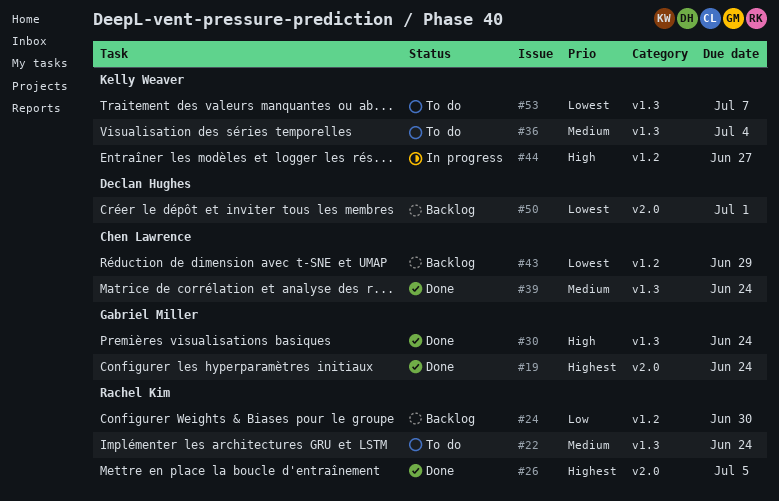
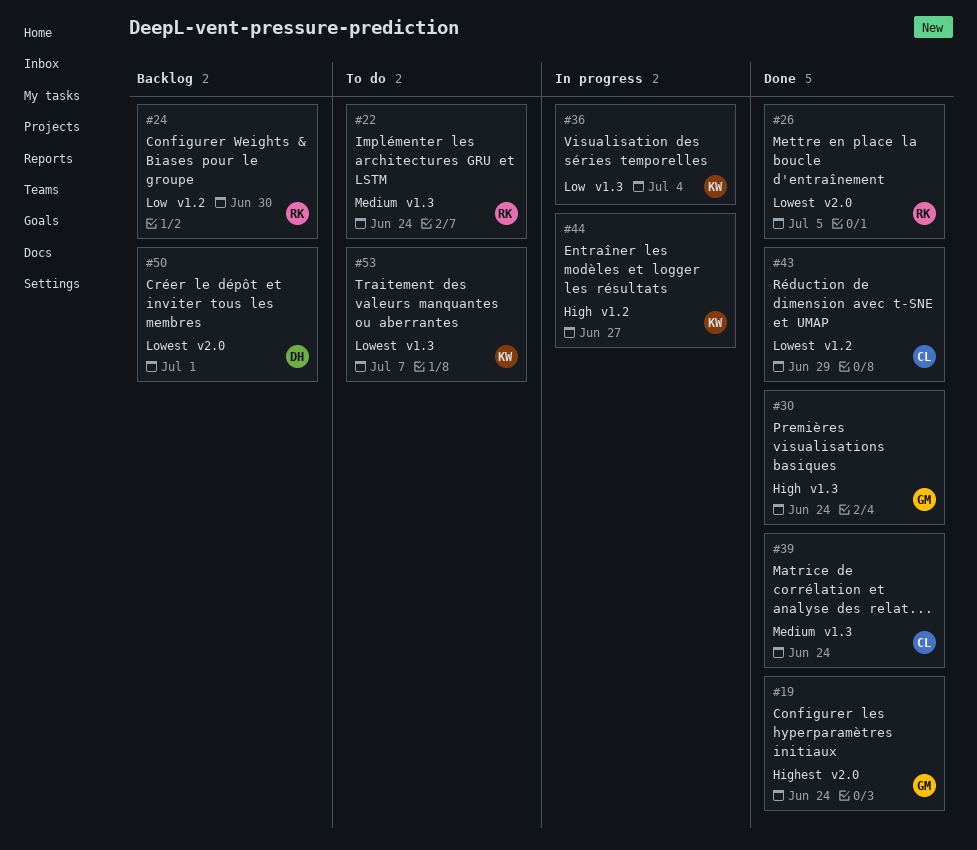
#26, priority: Highest -> Lowest
#36, status: To do -> In progress
#36, priority: Medium -> Low
#43, status: Backlog -> Done

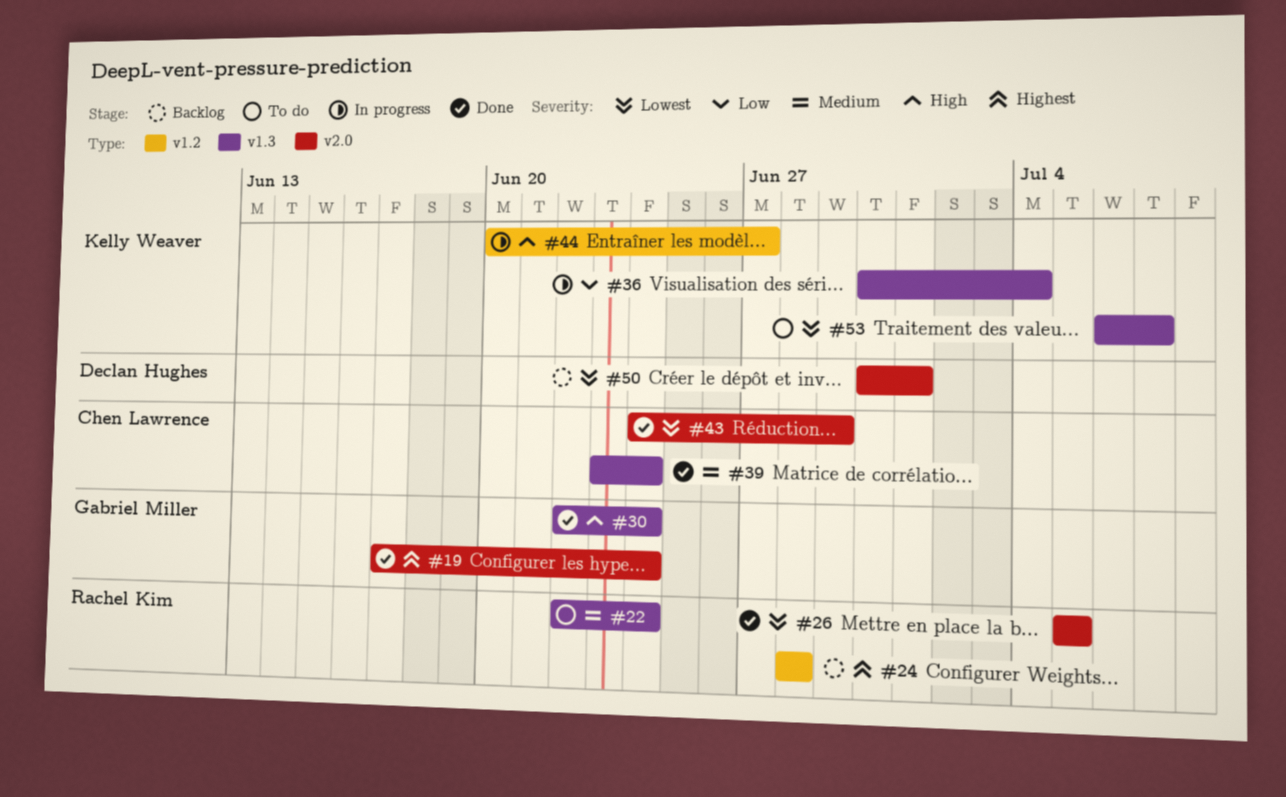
#24, priority: Low -> Highest
#24, due: Jun 30 -> Jun 28
#43, label: v1.2 -> v2.0

